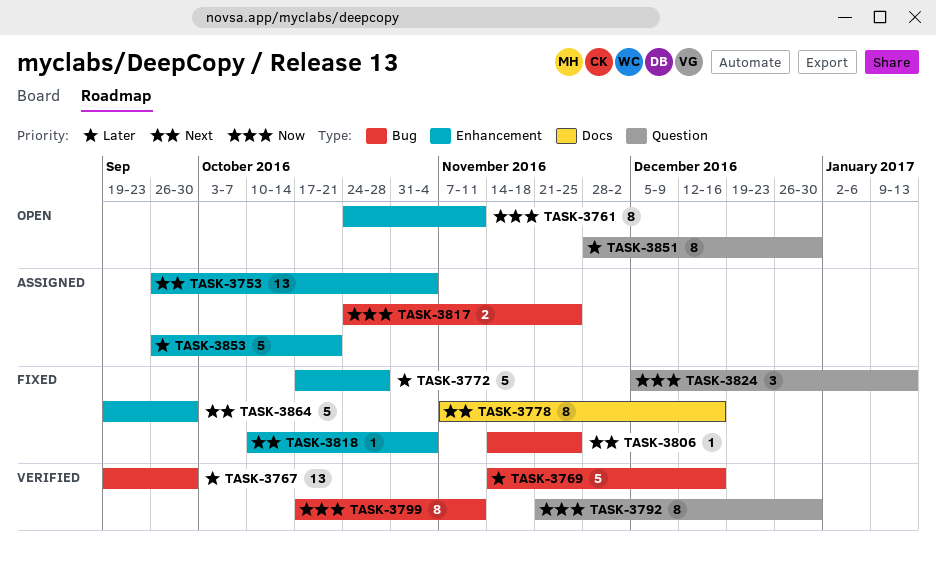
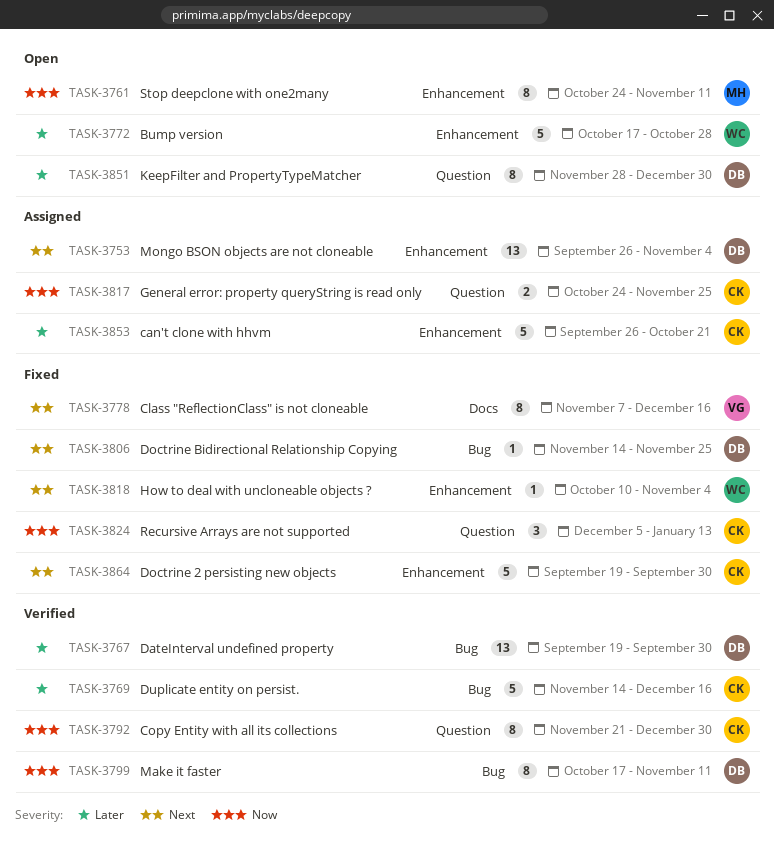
TASK-3772, status: Fixed -> Open
TASK-3817, label: Bug -> Question

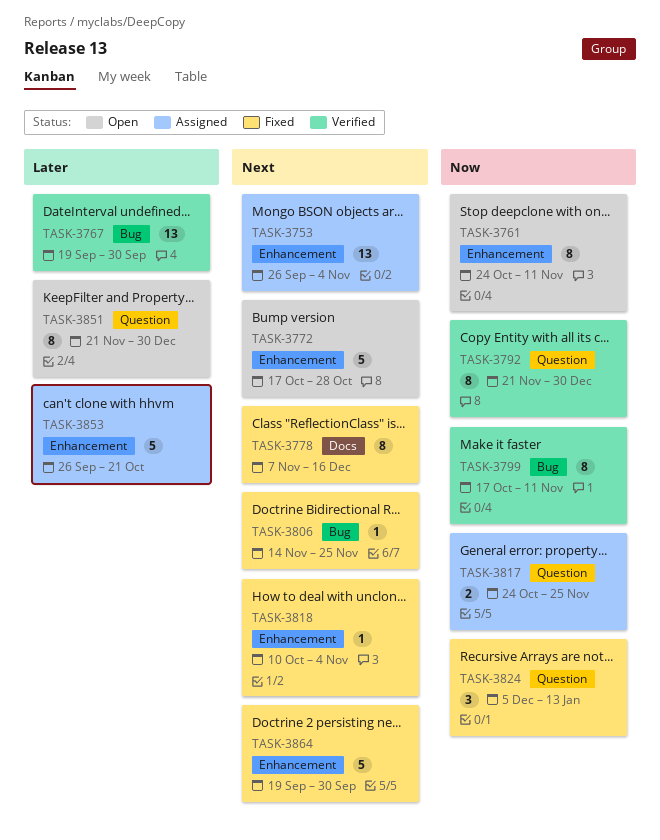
TASK-3769: present -> none
TASK-3772, priority: Later -> Next
TASK-3851, start: Nov 28 -> Nov 21

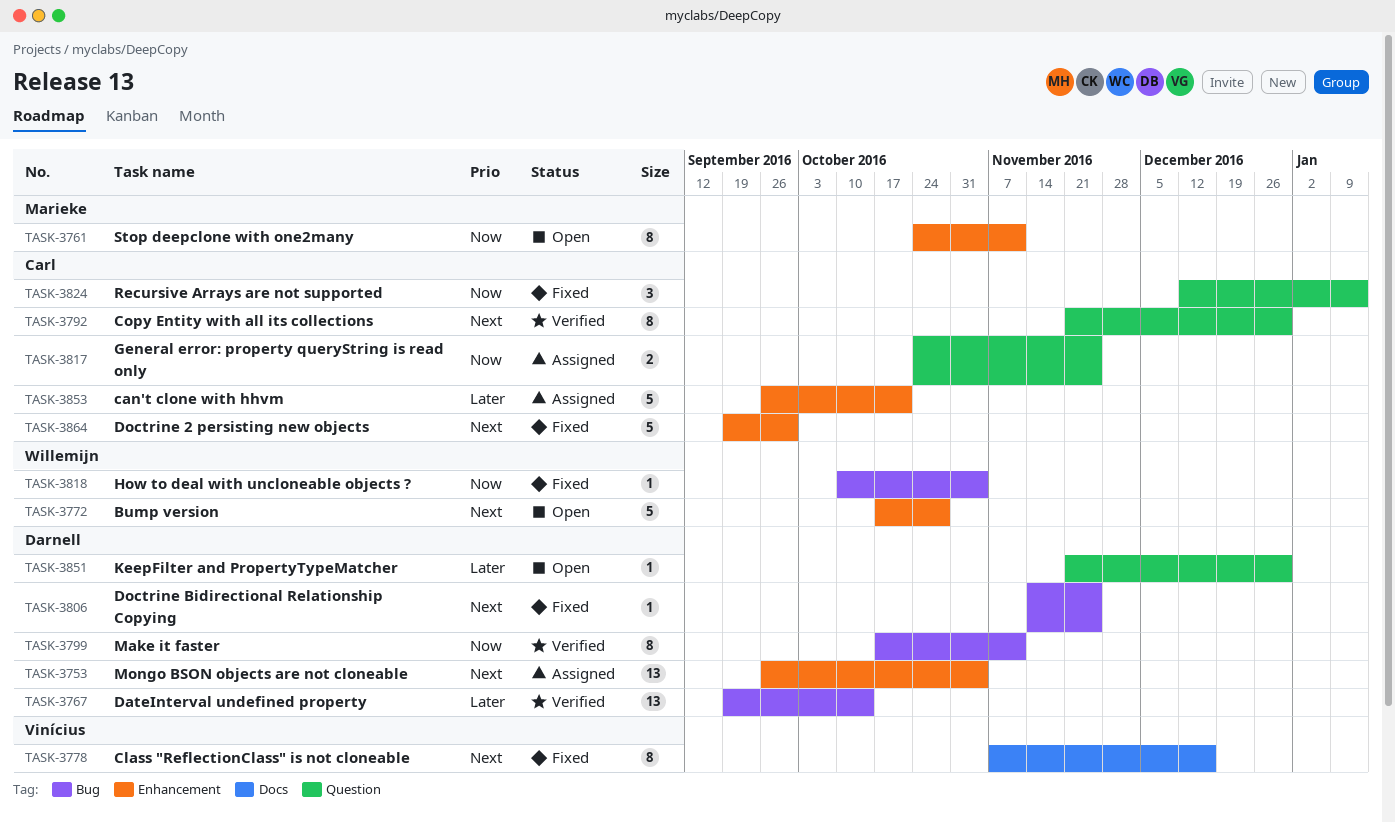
TASK-3767, due: Sep 30 -> Oct 14
TASK-3792, priority: Now -> Next
TASK-3818, priority: Next -> Now
TASK-3818, label: Enhancement -> Bug
TASK-3824, start: Dec 5 -> Dec 12
TASK-3851, estimate: 8 -> 1

